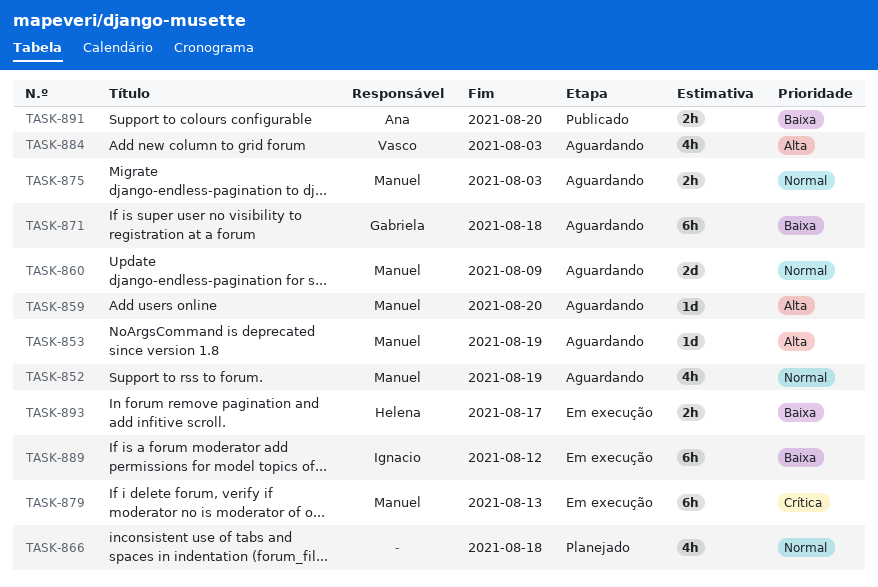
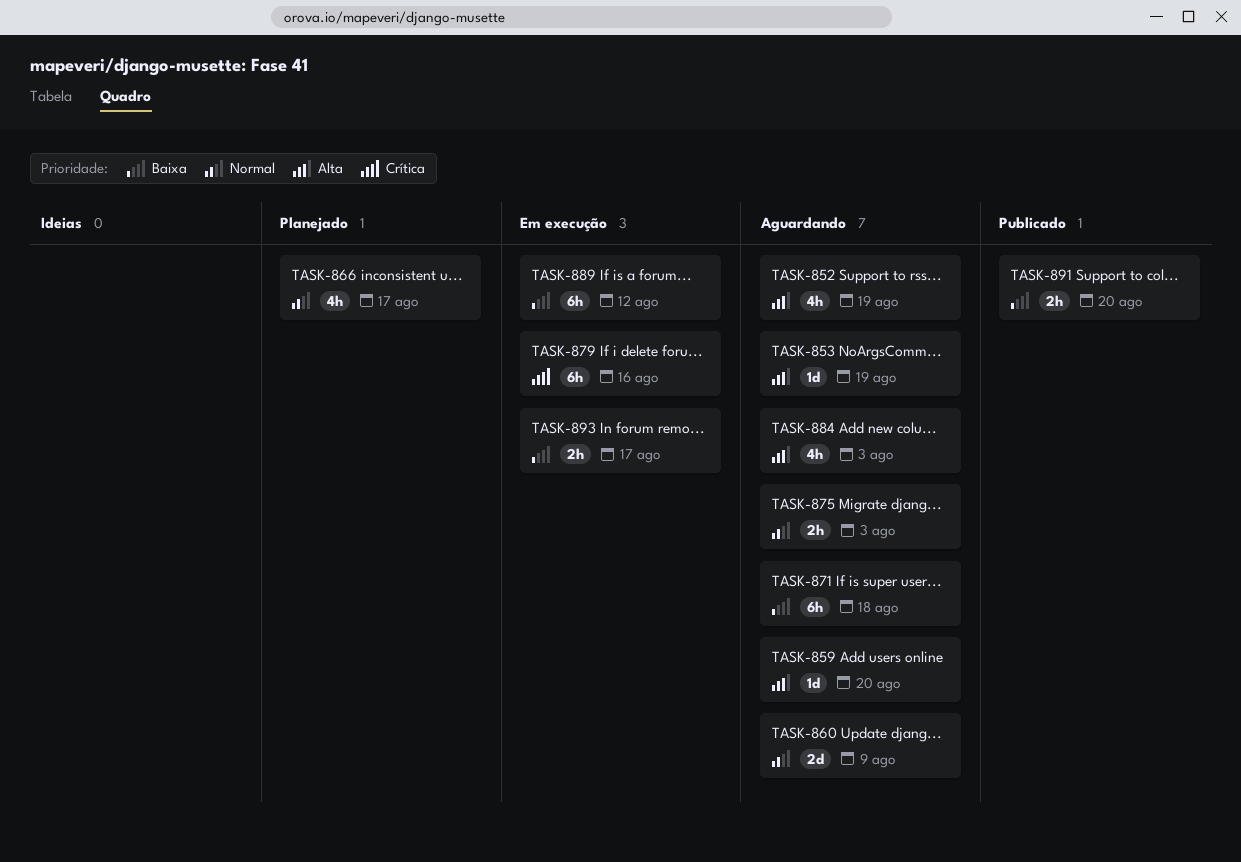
TASK-852, priority: Normal -> Alta
TASK-866, due: Aug 18 -> Aug 17
TASK-879, due: Aug 13 -> Aug 16

